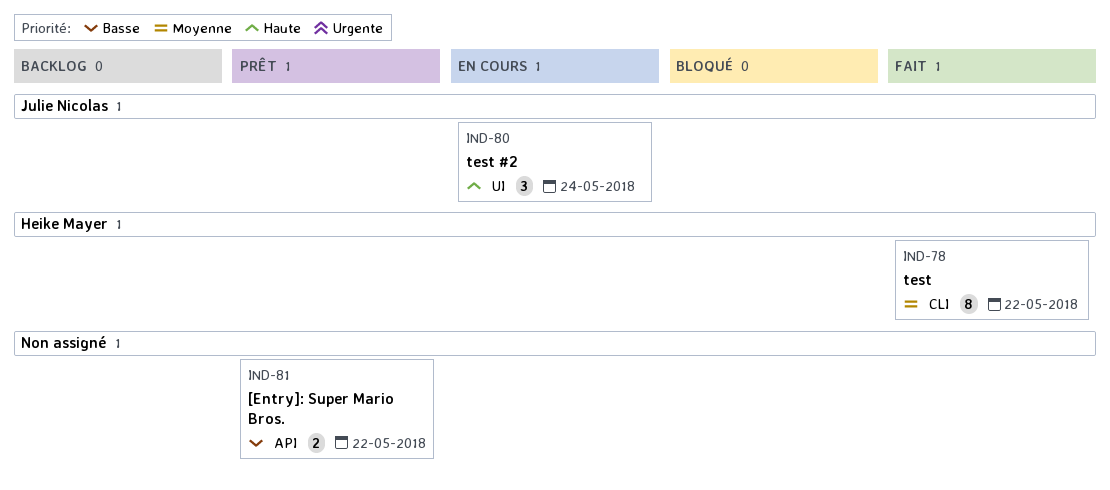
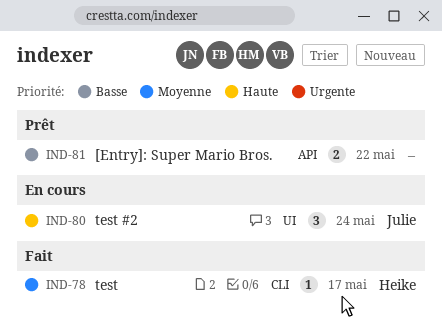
IND-78, estimate: 8 -> 1
IND-78, due: May 22 -> May 17

